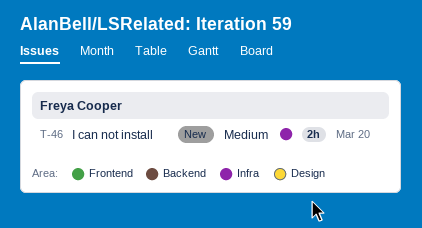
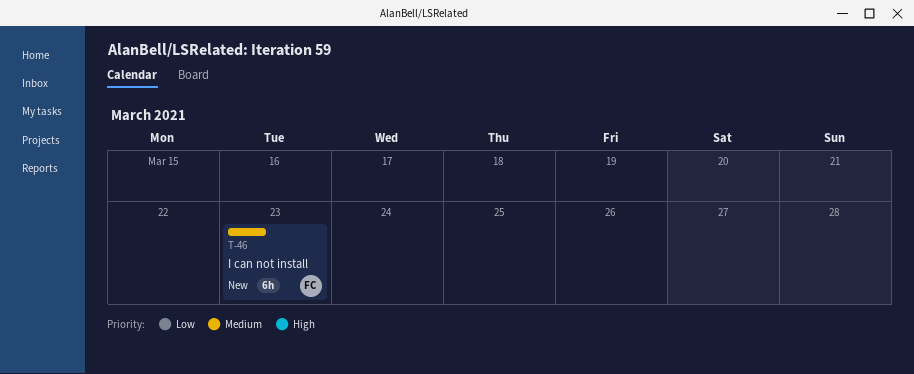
T-46, estimate: 2h -> 6h
T-46, due: Mar 20 -> Mar 23

